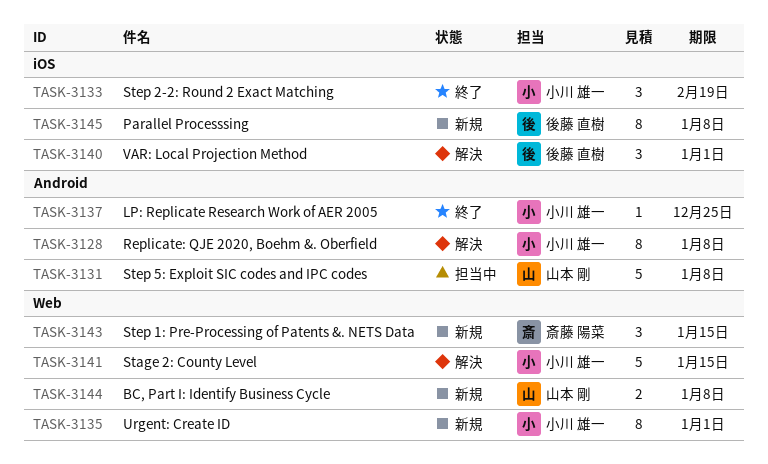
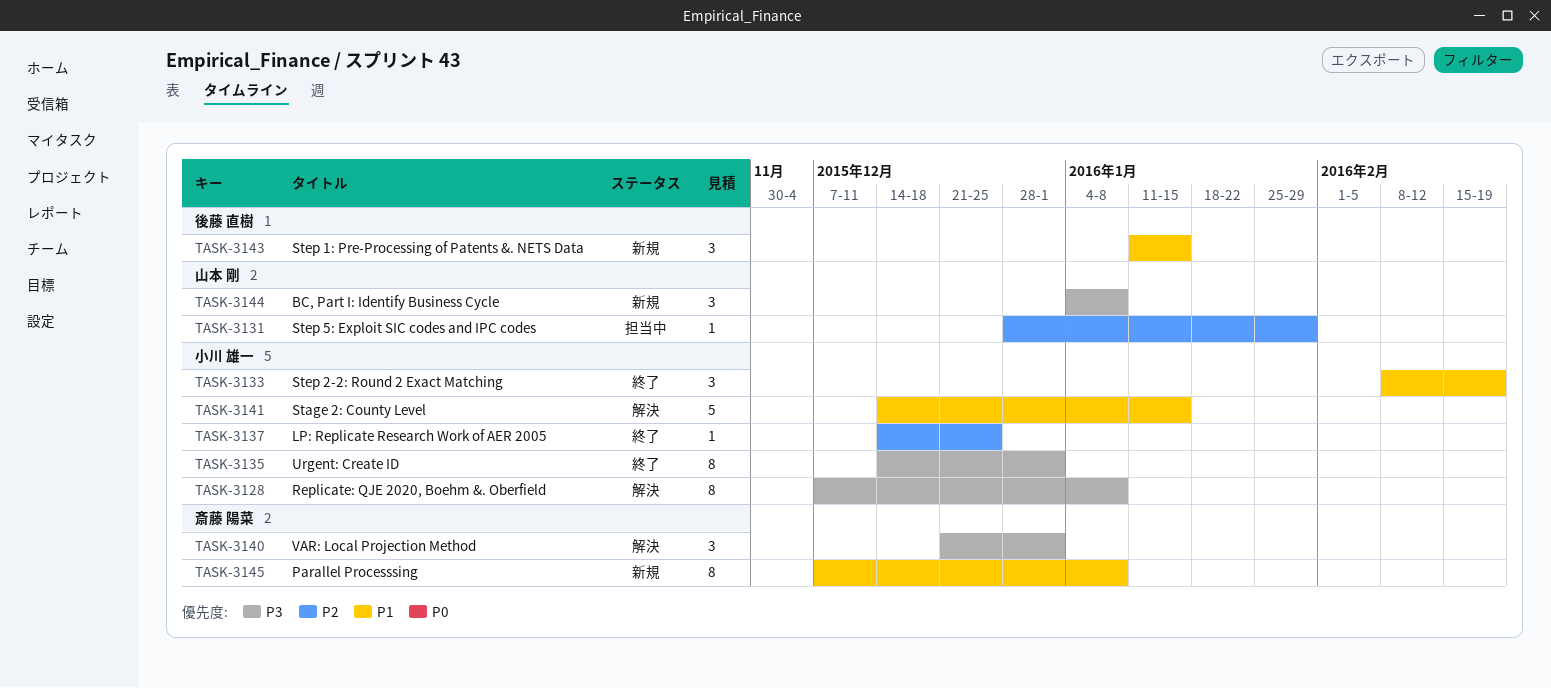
TASK-3131, estimate: 5 -> 1
TASK-3131, due: Jan 8 -> Jan 29
TASK-3135, status: 新規 -> 終了
TASK-3140, owner: 後藤 直樹 -> 斎藤 陽菜
TASK-3143, owner: 斎藤 陽菜 -> 後藤 直樹
TASK-3144, estimate: 2 -> 3
TASK-3145, owner: 後藤 直樹 -> 斎藤 陽菜

